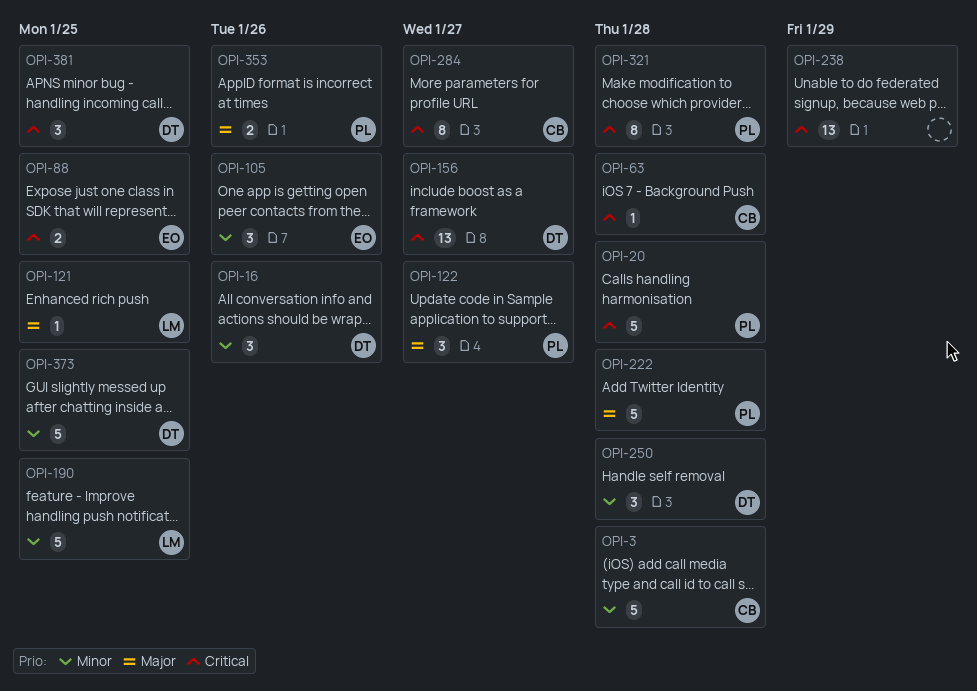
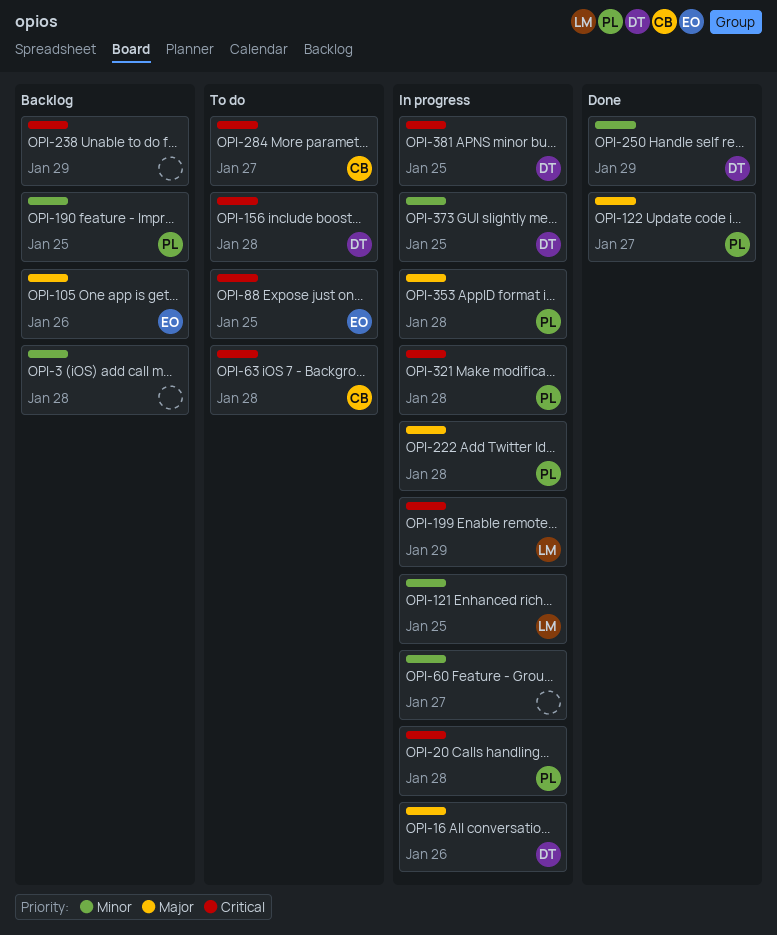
OPI-3, owner: CB -> none
OPI-16, priority: Minor -> Major
OPI-60: none -> present
OPI-105, priority: Minor -> Major
OPI-121, priority: Major -> Minor
OPI-156, due: Jan 27 -> Jan 28
OPI-190, owner: LM -> PL
OPI-199: none -> present
OPI-250, due: Jan 28 -> Jan 29
OPI-353, due: Jan 26 -> Jan 28

